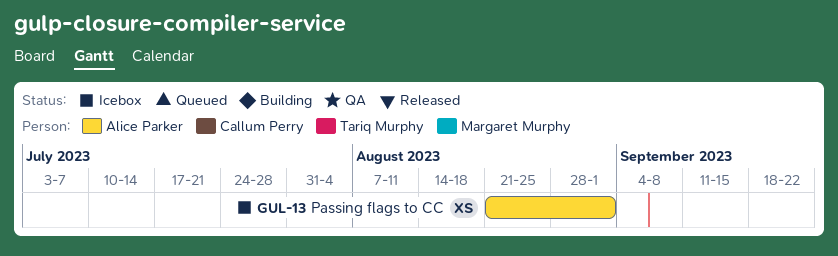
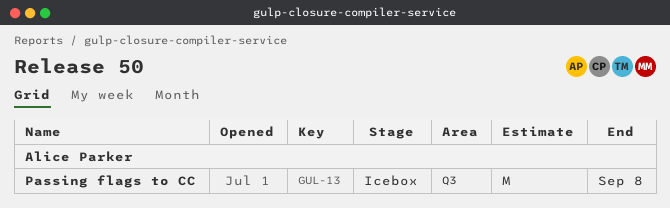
GUL-13, estimate: XS -> M
GUL-13, due: Sep 1 -> Sep 8

